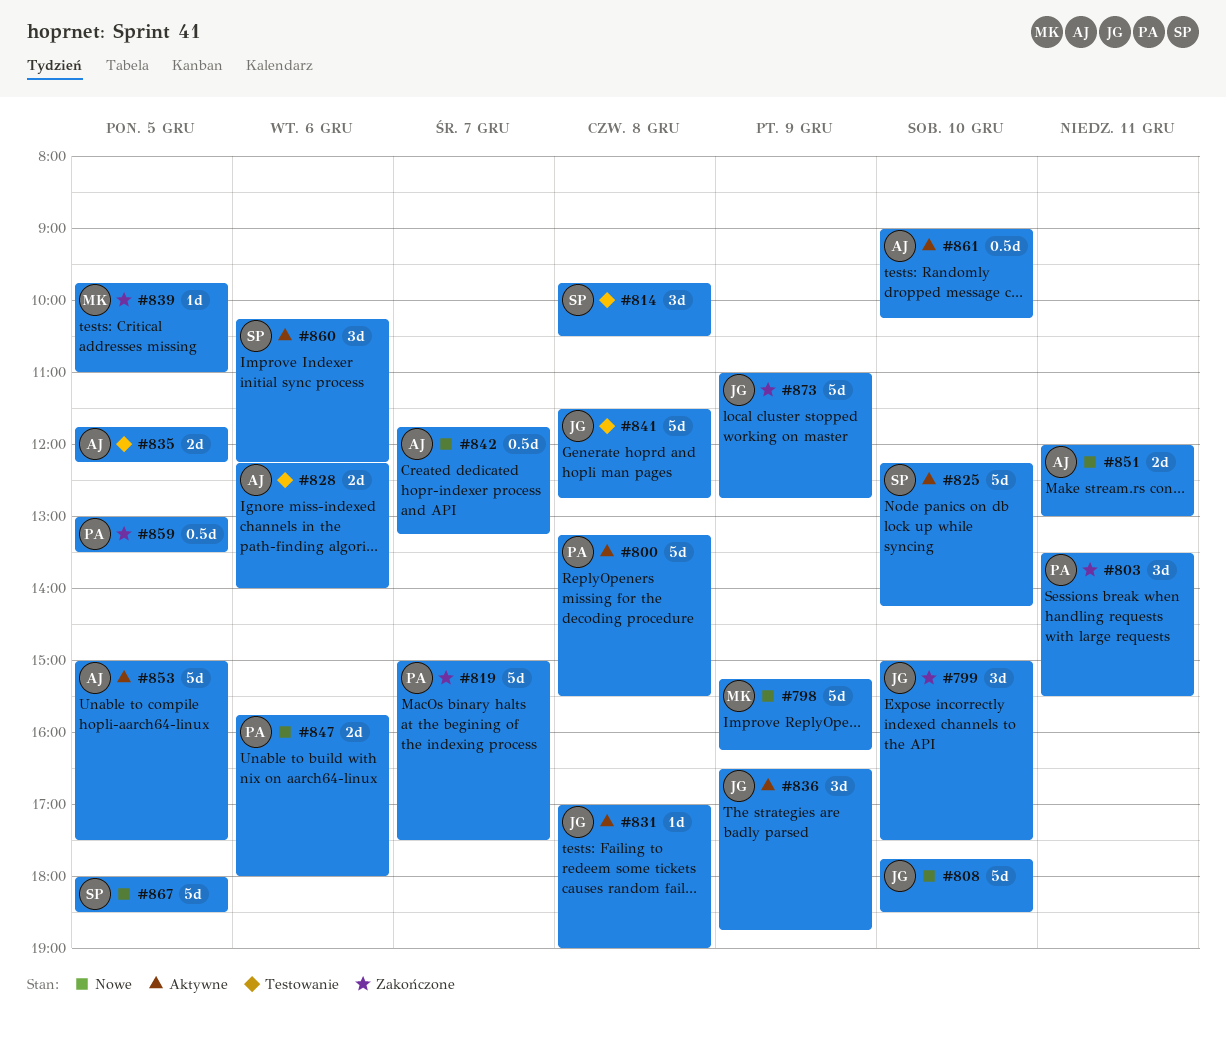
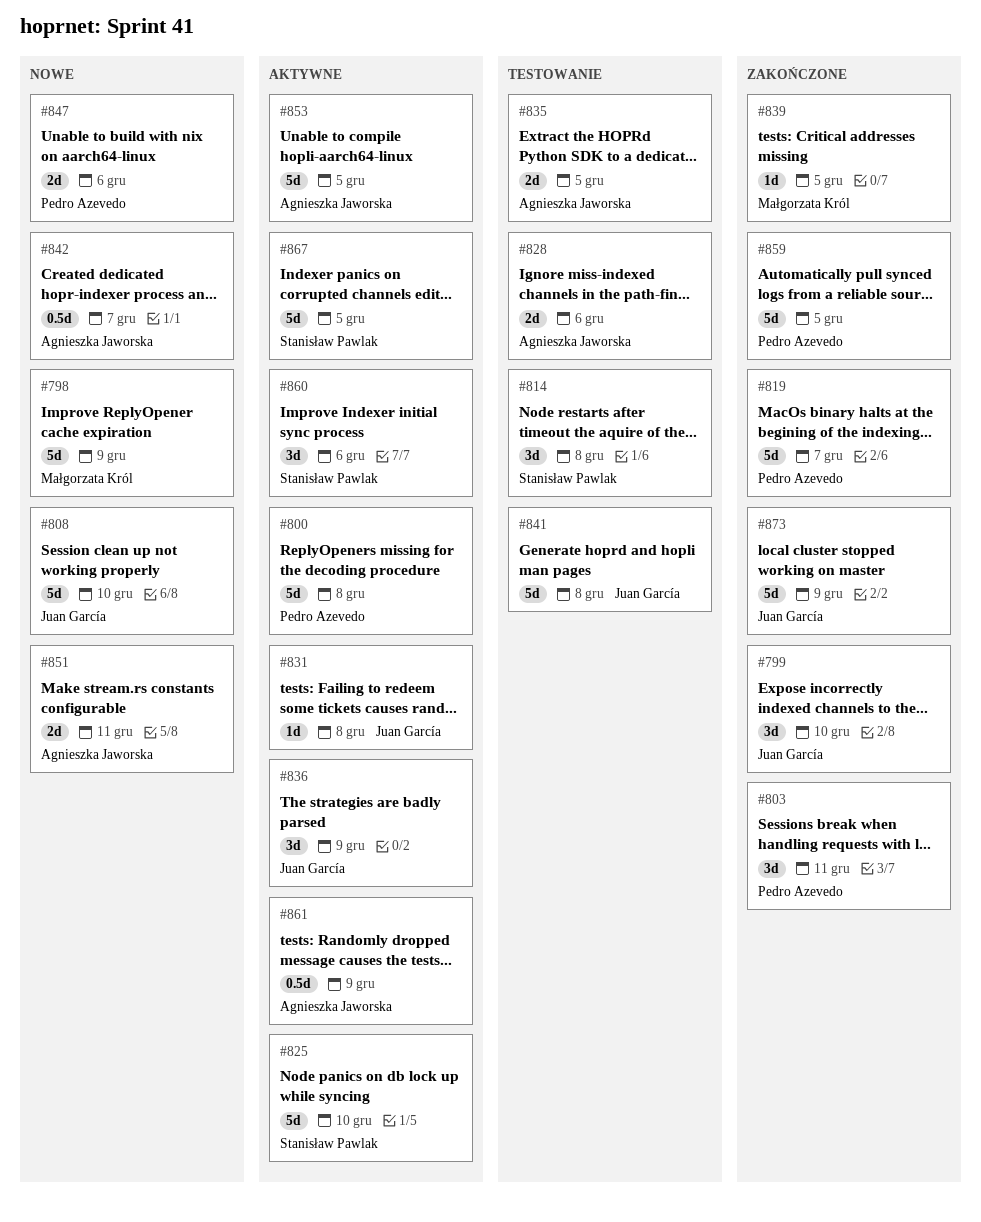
#859, estimate: 0.5d -> 5d
#861, day: Dec 10 -> Dec 9
#867, status: Nowe -> Aktywne

